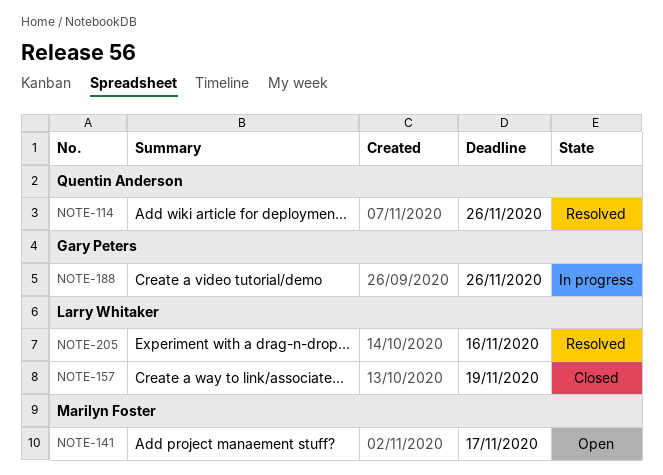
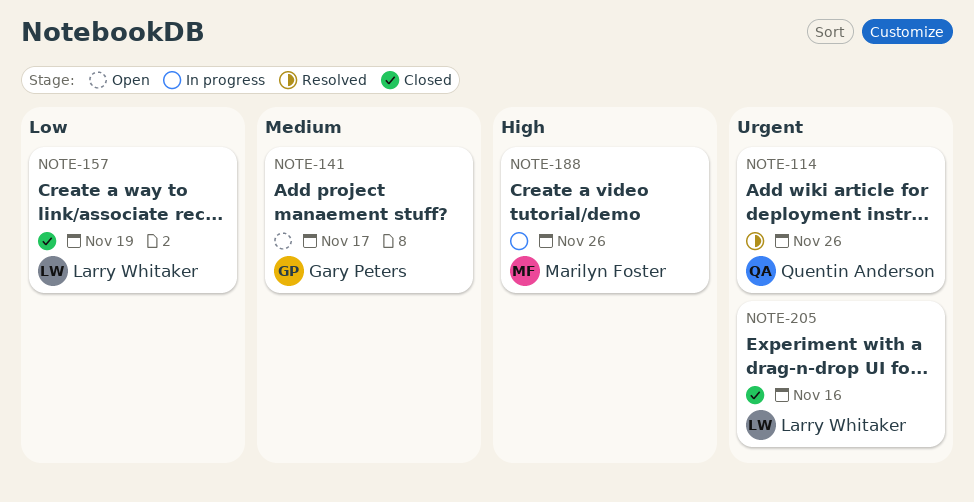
NOTE-141, owner: Marilyn Foster -> Gary Peters
NOTE-188, owner: Gary Peters -> Marilyn Foster
NOTE-205, status: Resolved -> Closed

